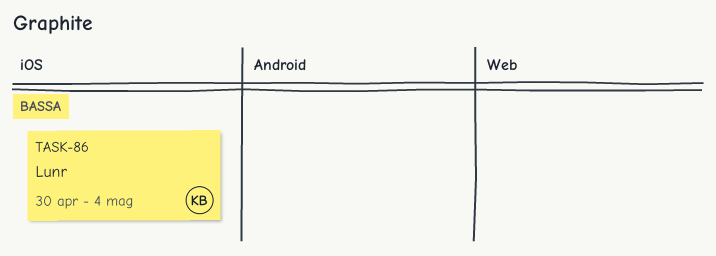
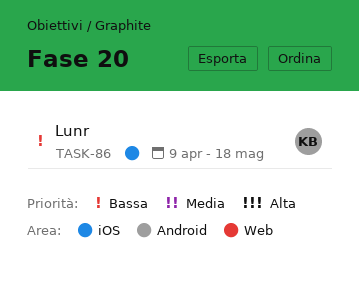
TASK-86, start: Apr 30 -> Apr 9
TASK-86, due: May 4 -> May 18

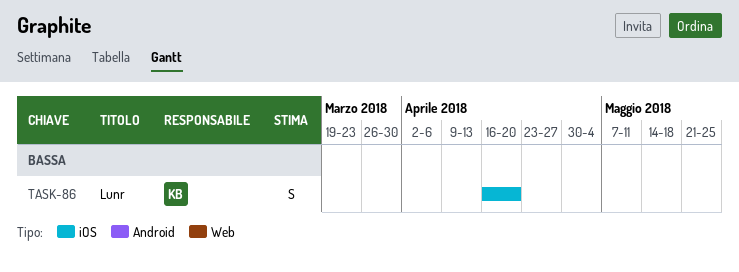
TASK-86, start: Apr 9 -> Apr 16
TASK-86, due: May 18 -> Apr 20

